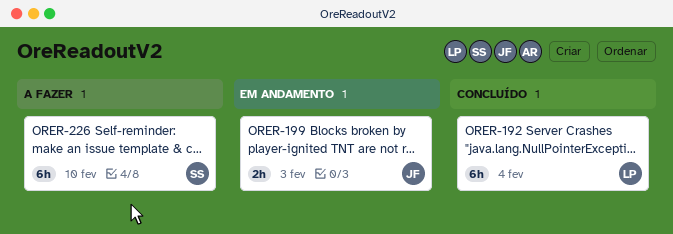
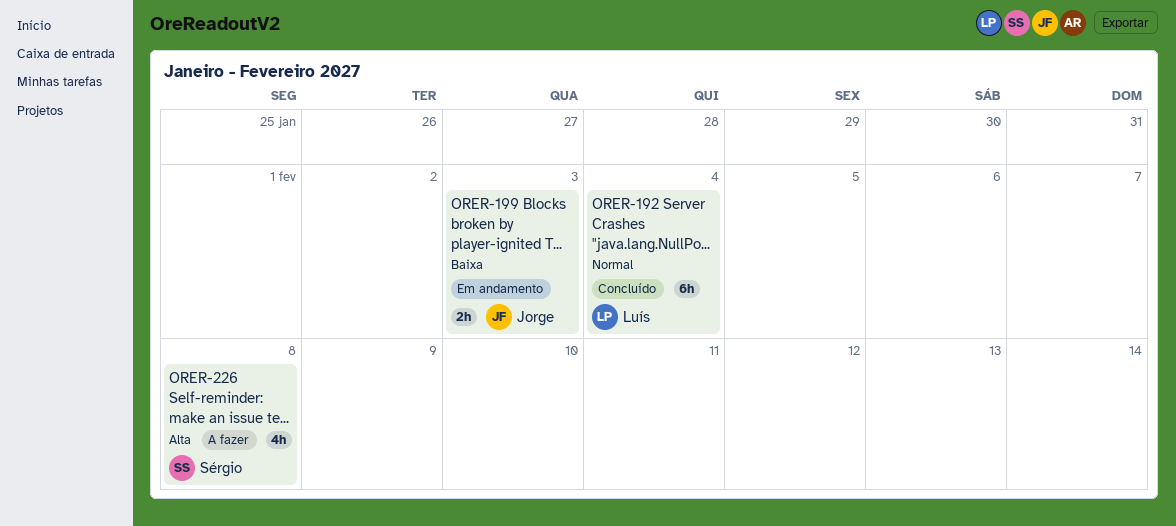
ORER-226, estimate: 6h -> 4h
ORER-226, due: Feb 10 -> Feb 8

